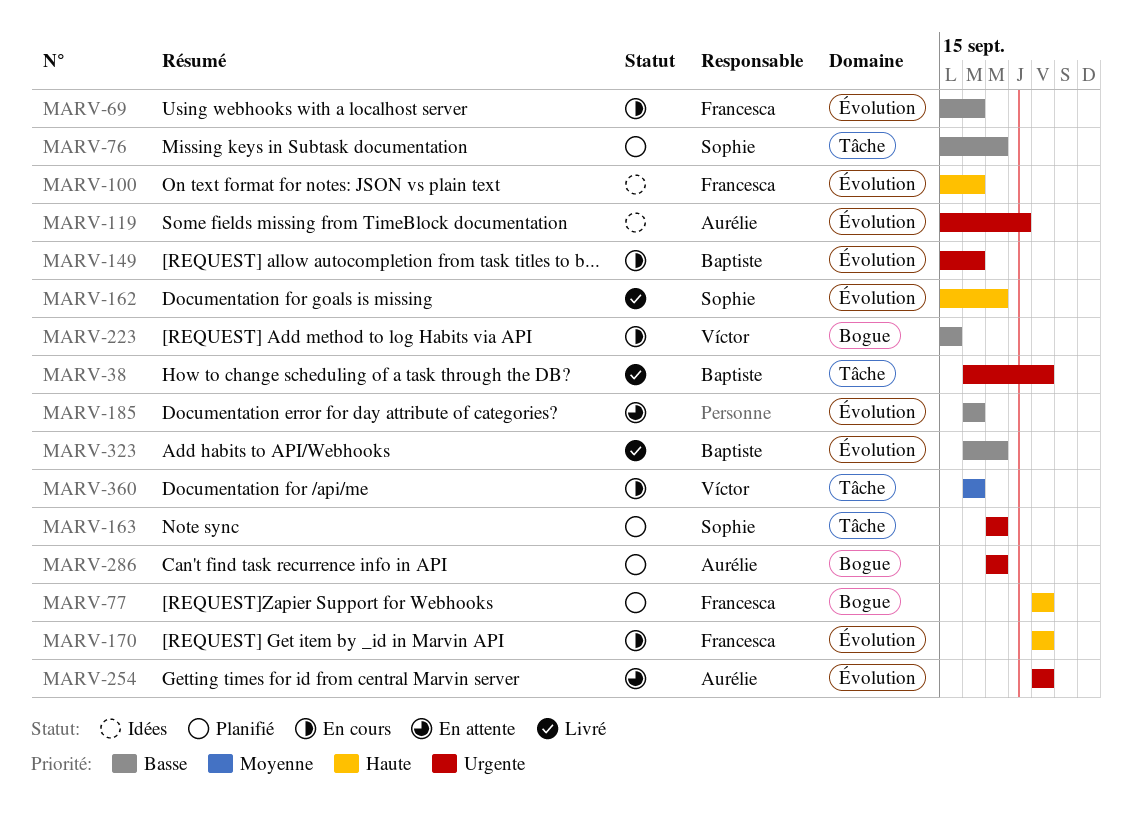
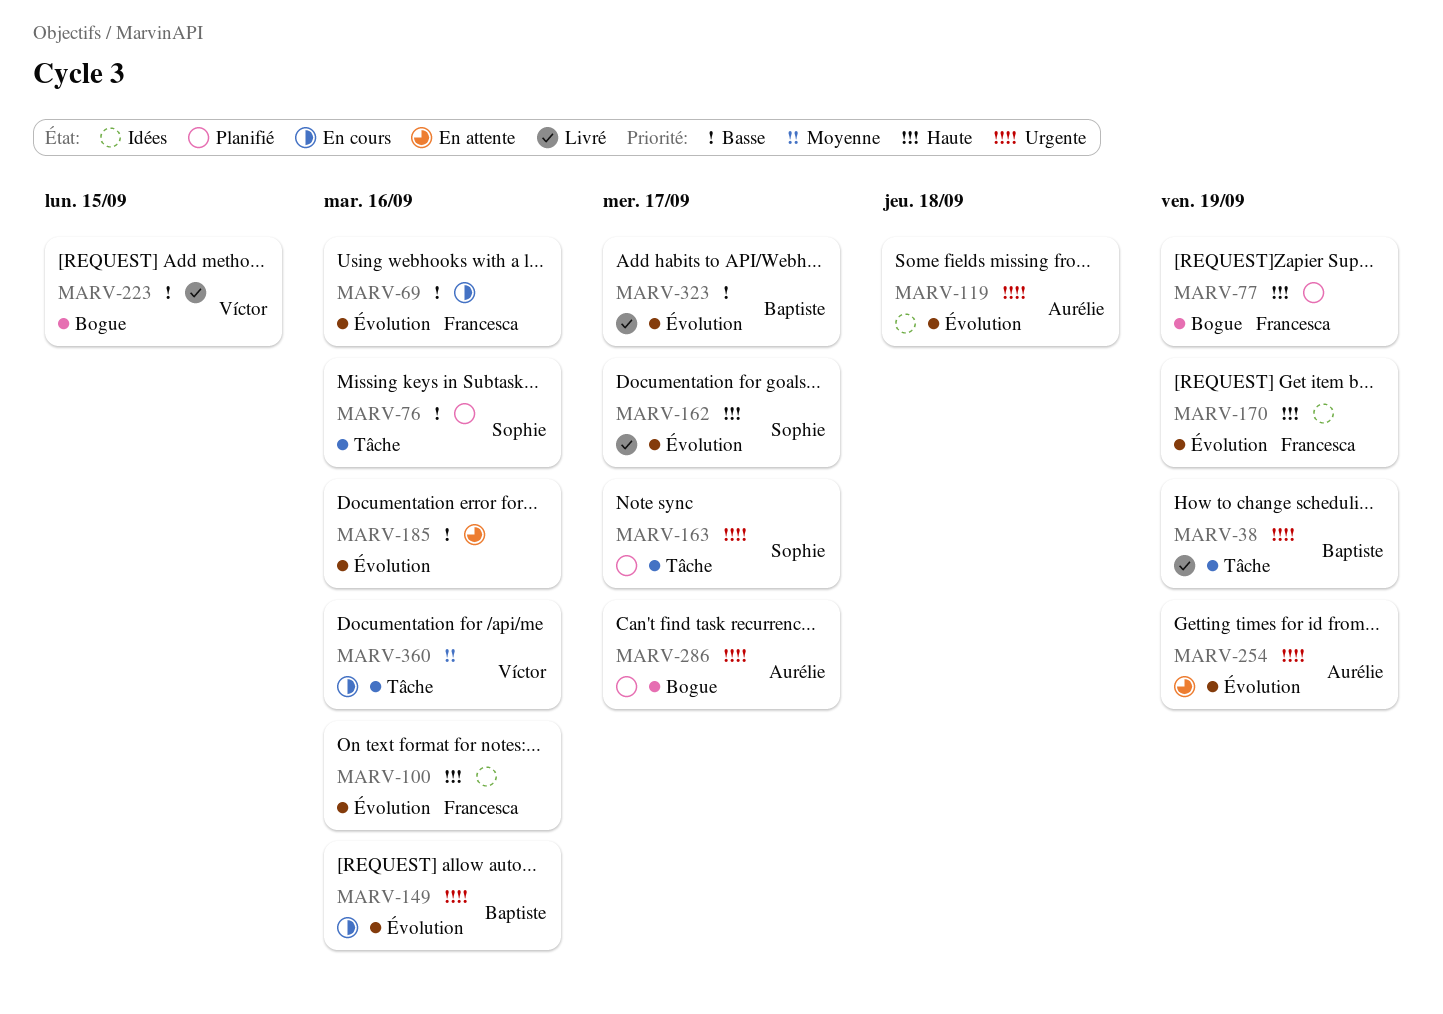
MARV-76, due: Sep 17 -> Sep 16
MARV-170, status: En cours -> Idées
MARV-223, status: En cours -> Livré

